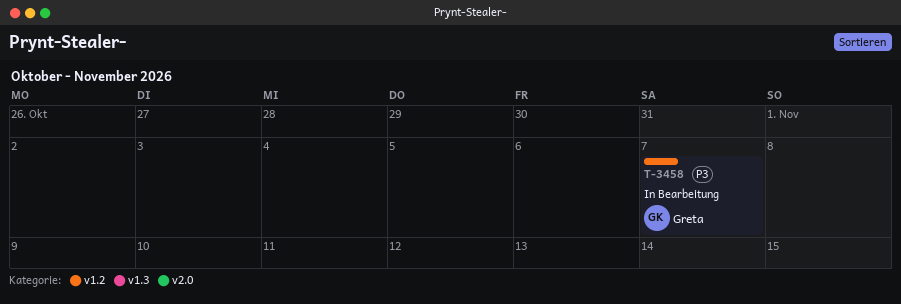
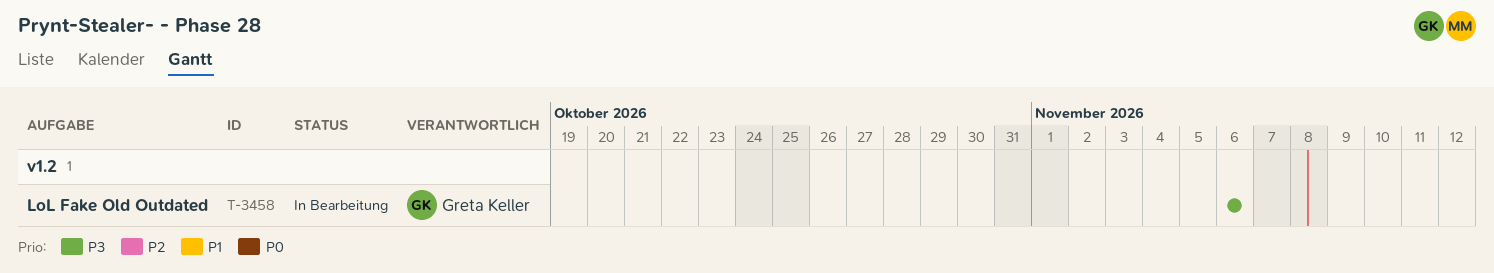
T-3458, due: Nov 7 -> Nov 6

